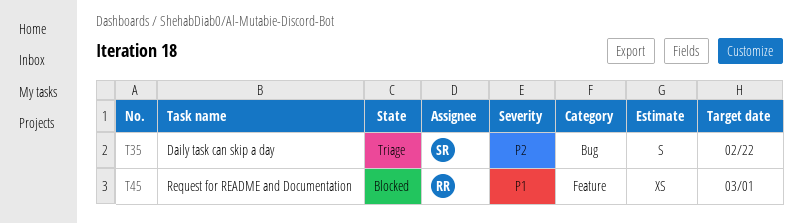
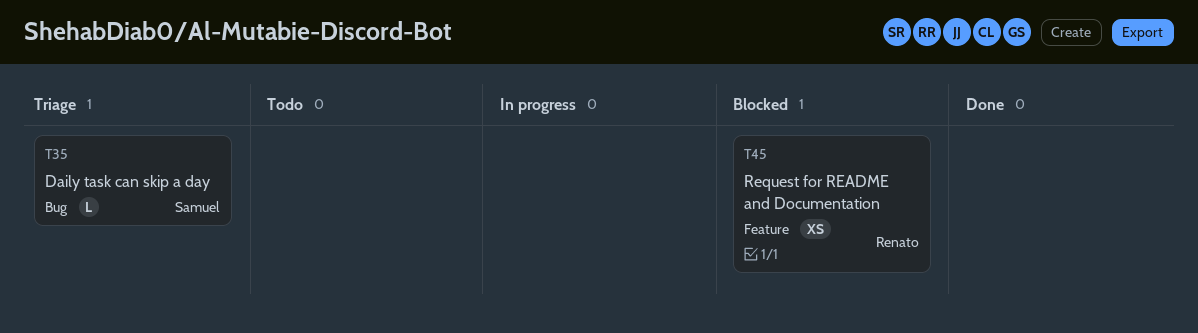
T35, estimate: S -> L

